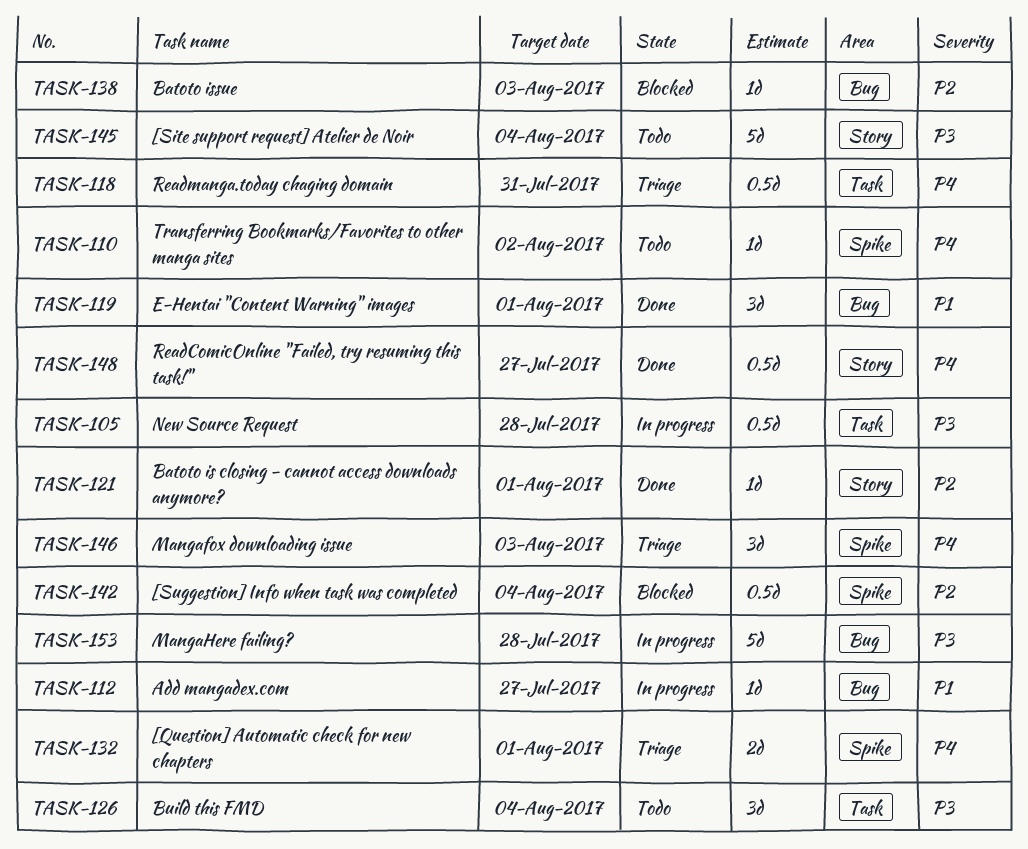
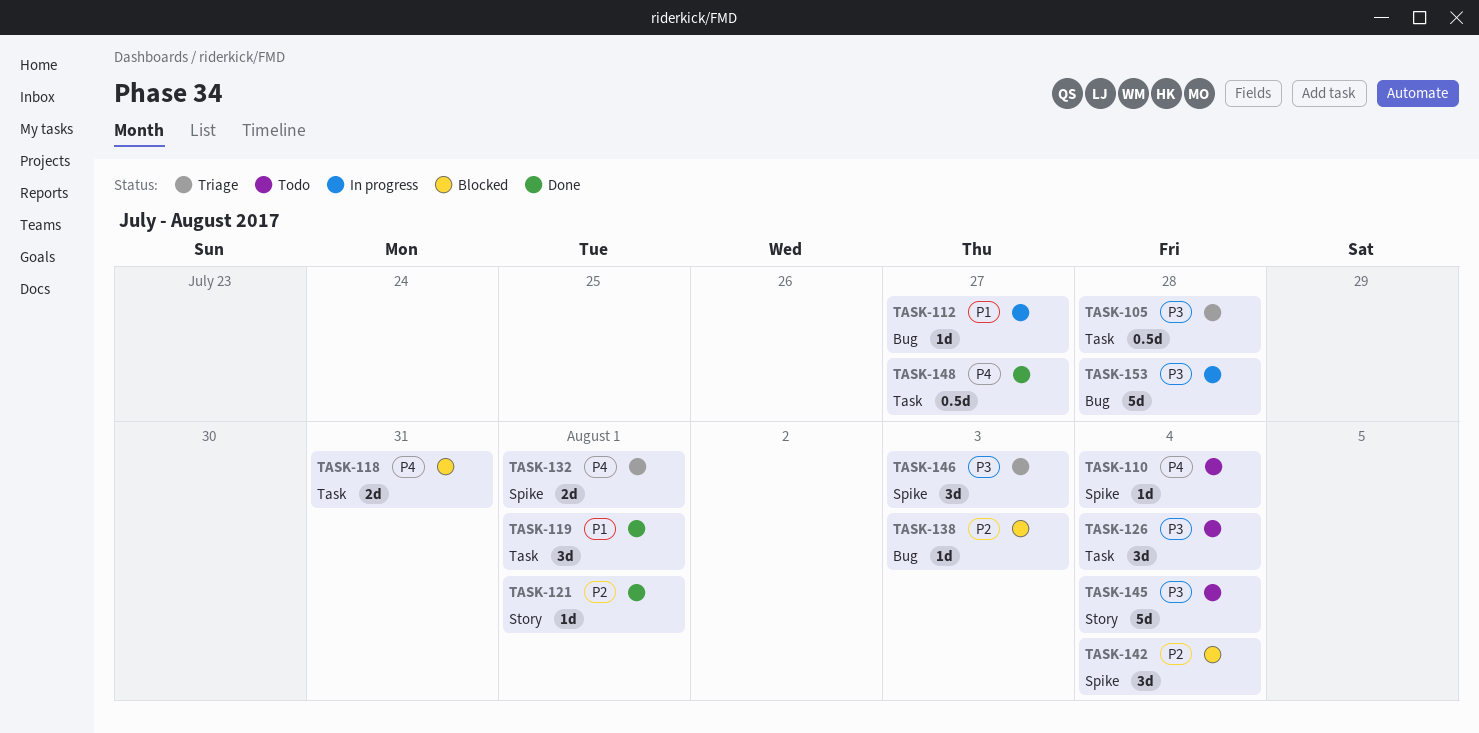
TASK-105, status: In progress -> Triage
TASK-110, due: Aug 2 -> Aug 4
TASK-118, status: Triage -> Blocked
TASK-118, estimate: 0.5d -> 2d
TASK-119, label: Bug -> Task
TASK-142, estimate: 0.5d -> 3d
TASK-146, priority: P4 -> P3
TASK-148, label: Story -> Task

